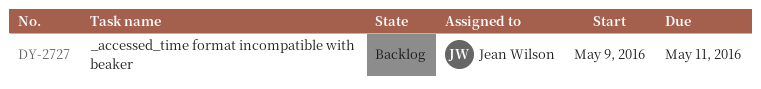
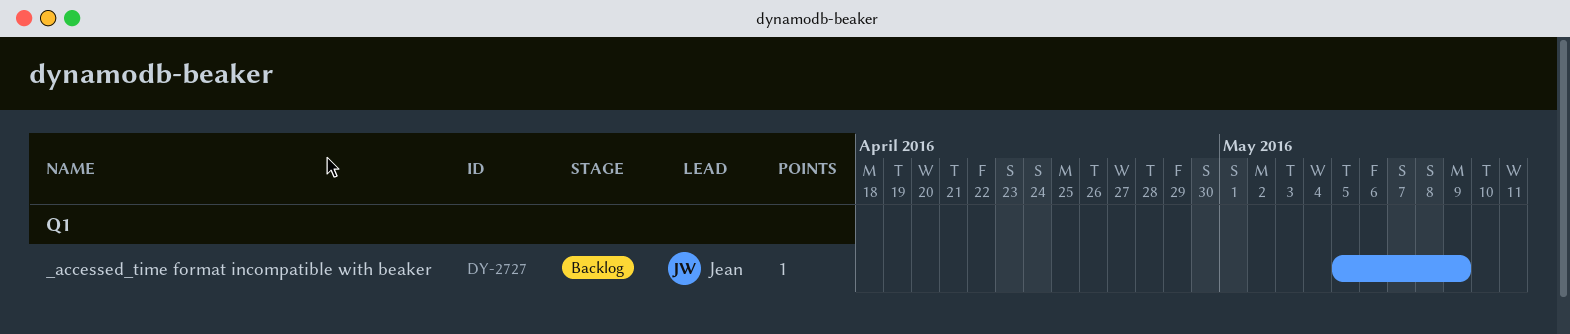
DY-2727, start: May 9 -> May 5
DY-2727, due: May 11 -> May 9

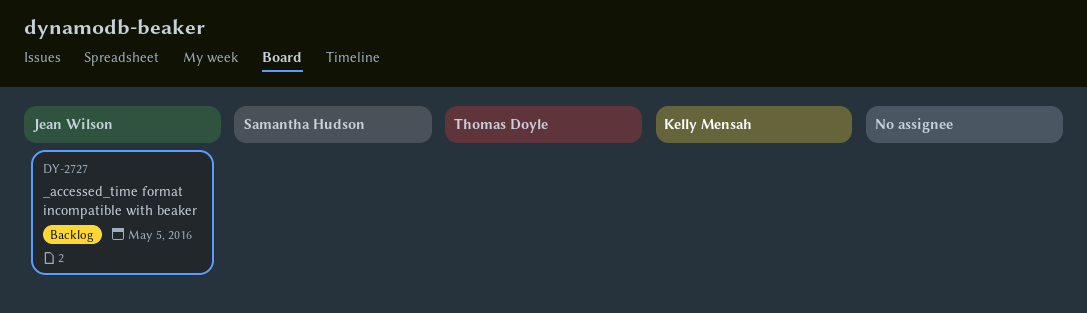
DY-2727, due: May 9 -> May 5

